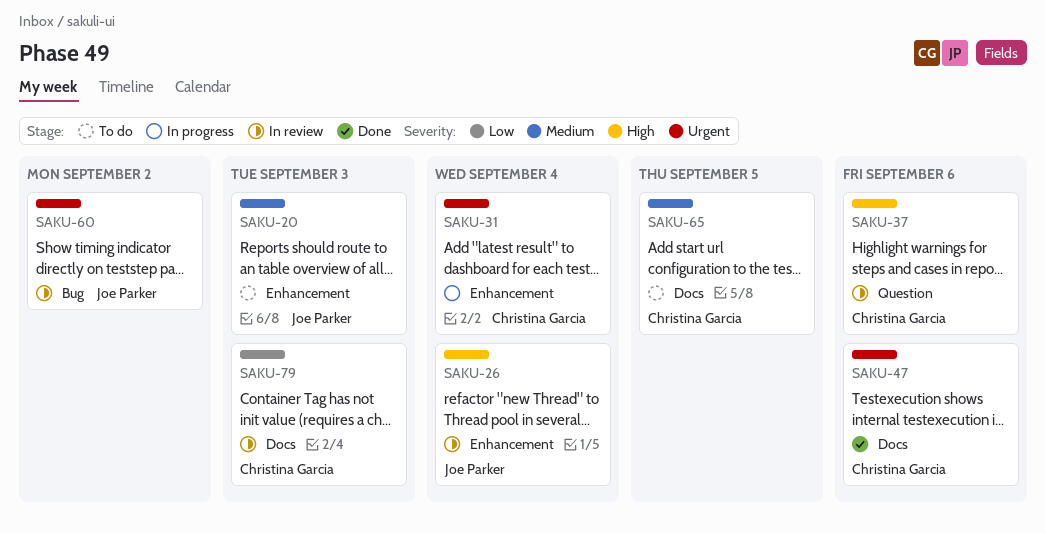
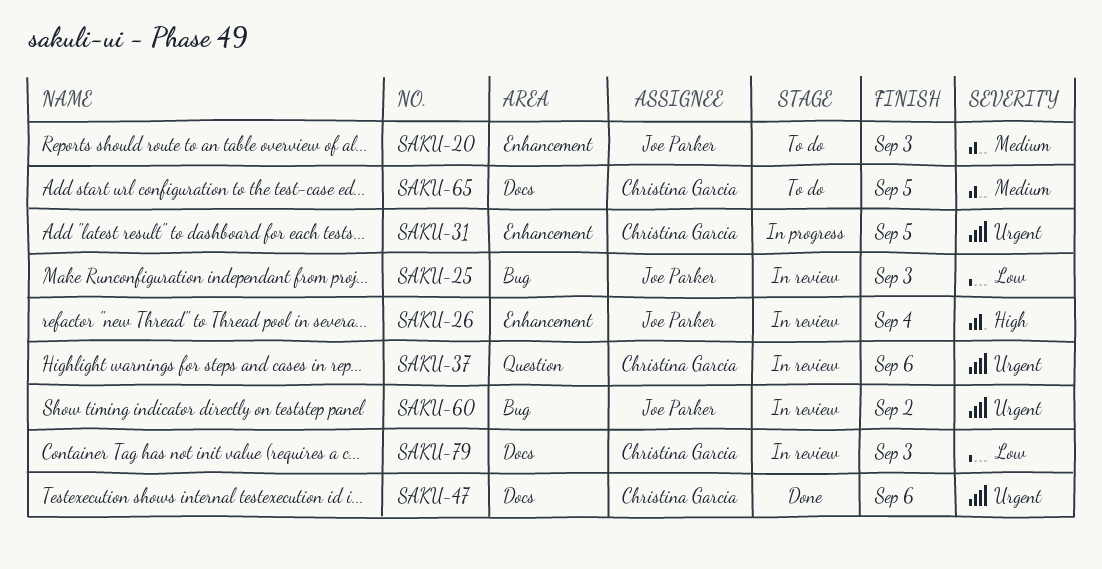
SAKU-25: none -> present
SAKU-31, due: Sep 4 -> Sep 5
SAKU-37, priority: High -> Urgent

